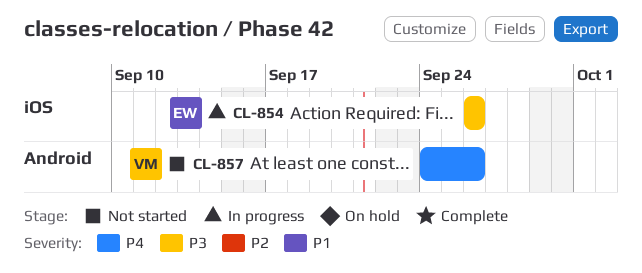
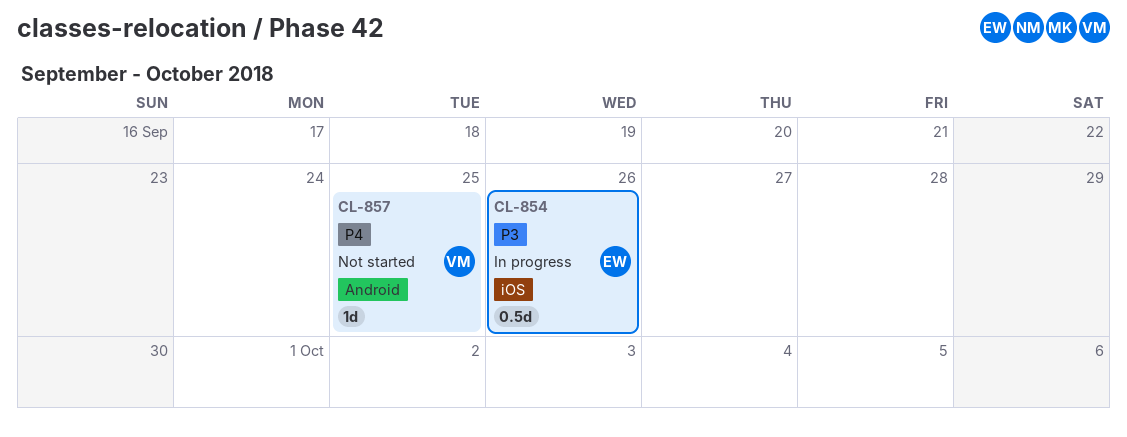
CL-857, due: Sep 26 -> Sep 25

